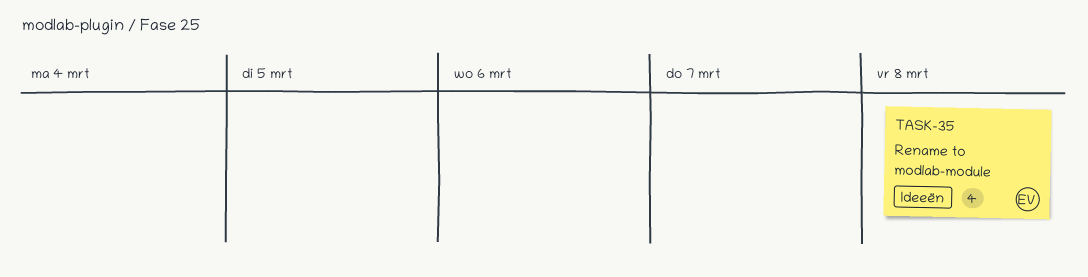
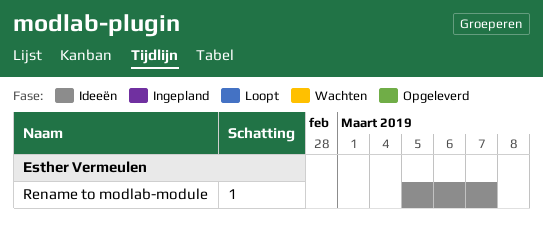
Rename to modlab-module, estimate: 4 -> 1
Rename to modlab-module, due: Mar 8 -> Mar 7

